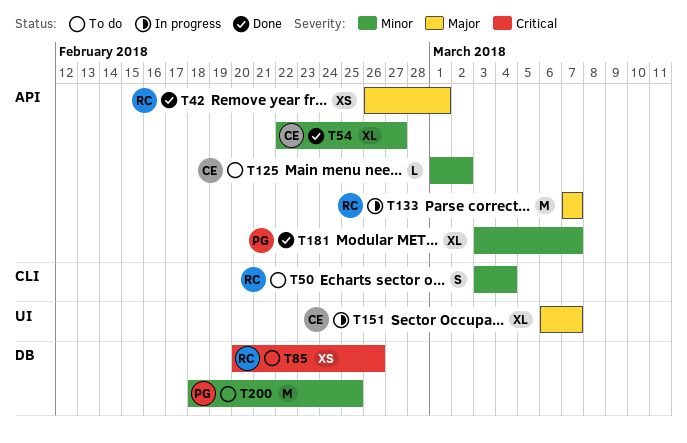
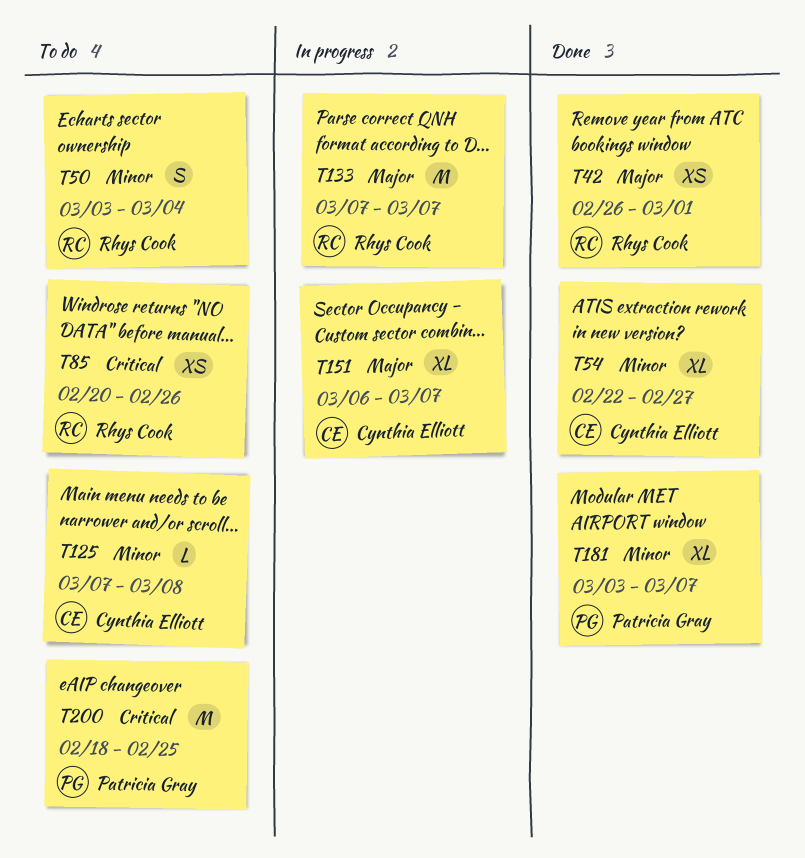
T125, start: Mar 1 -> Mar 7
T125, due: Mar 2 -> Mar 8
T200, priority: Minor -> Critical

